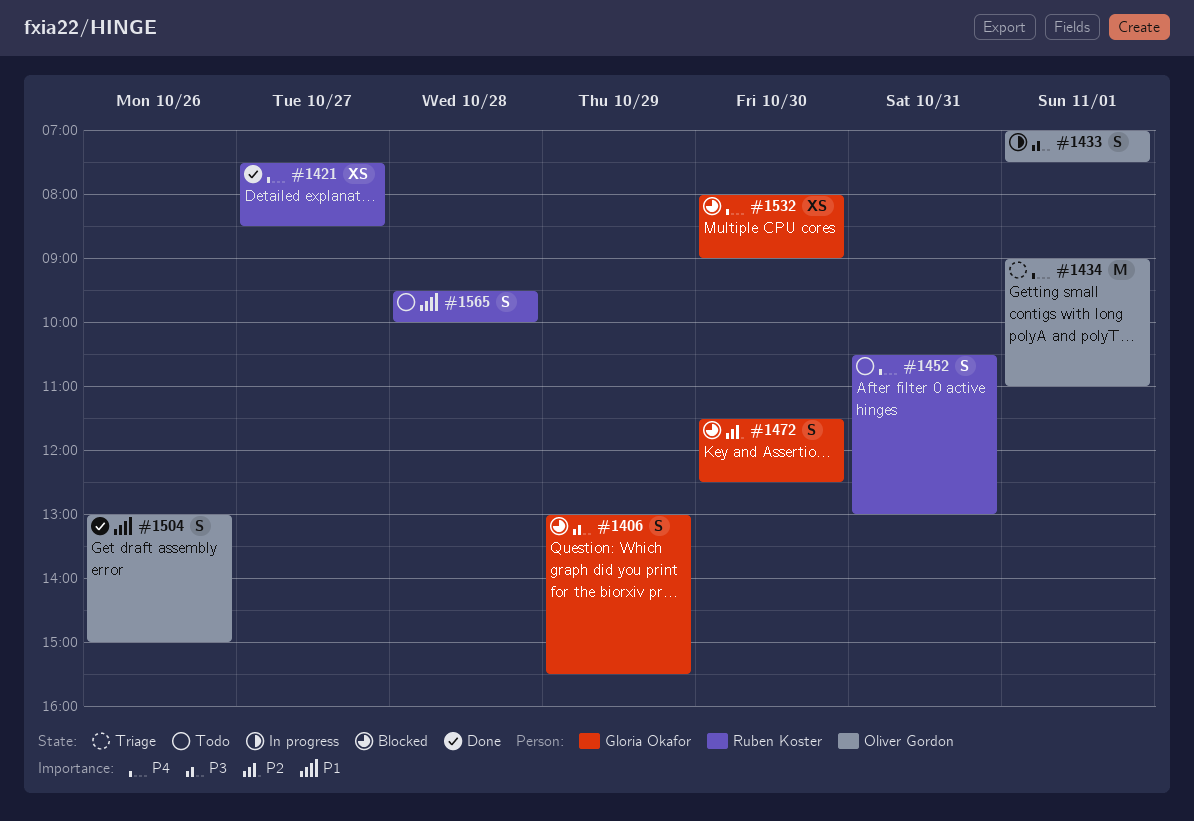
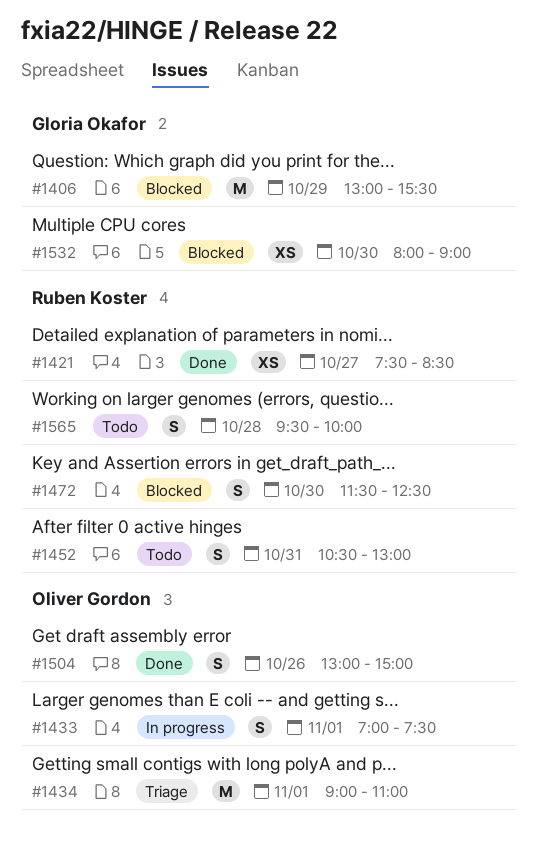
#1406, estimate: S -> M
#1472, owner: Gloria Okafor -> Ruben Koster

